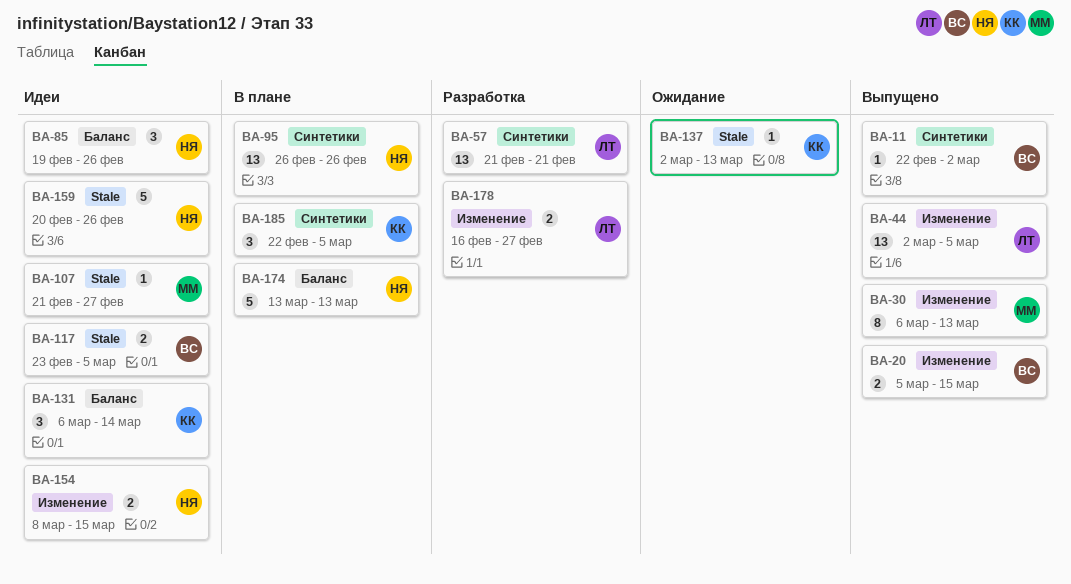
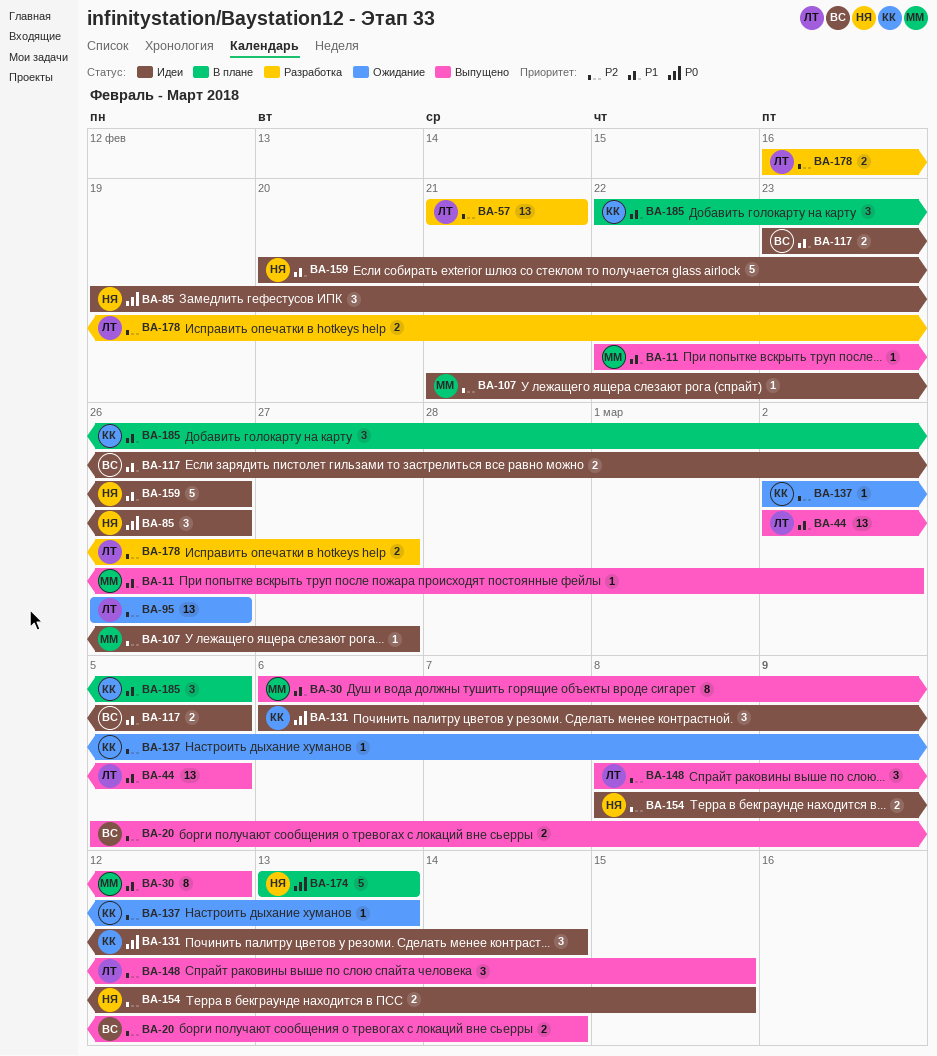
BA-11, owner: ВС -> ММ
BA-20, due: Mar 15 -> Mar 14
BA-30, due: Mar 13 -> Mar 12
BA-95, status: В плане -> Ожидание
BA-95, owner: НЯ -> ЛТ
BA-148: none -> present

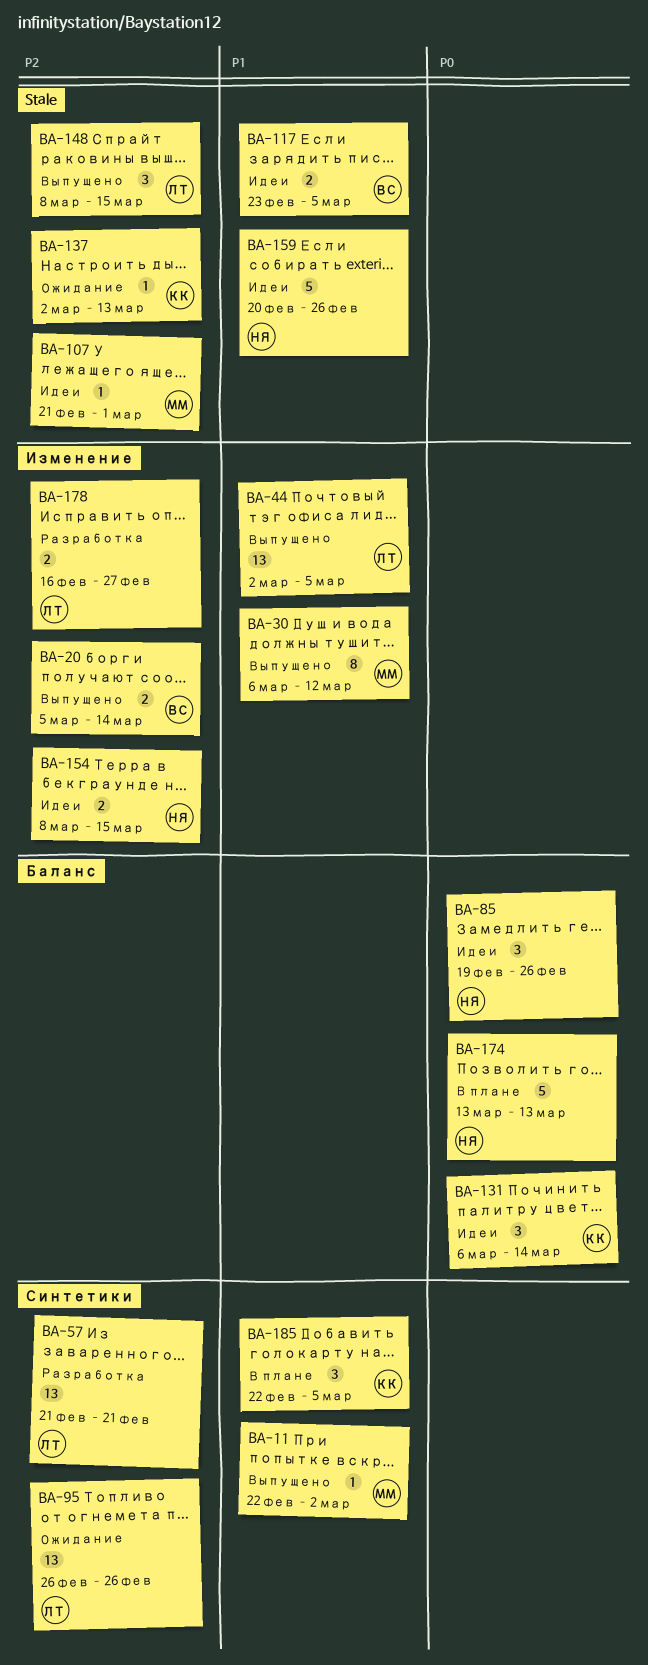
BA-107, due: Feb 27 -> Mar 1

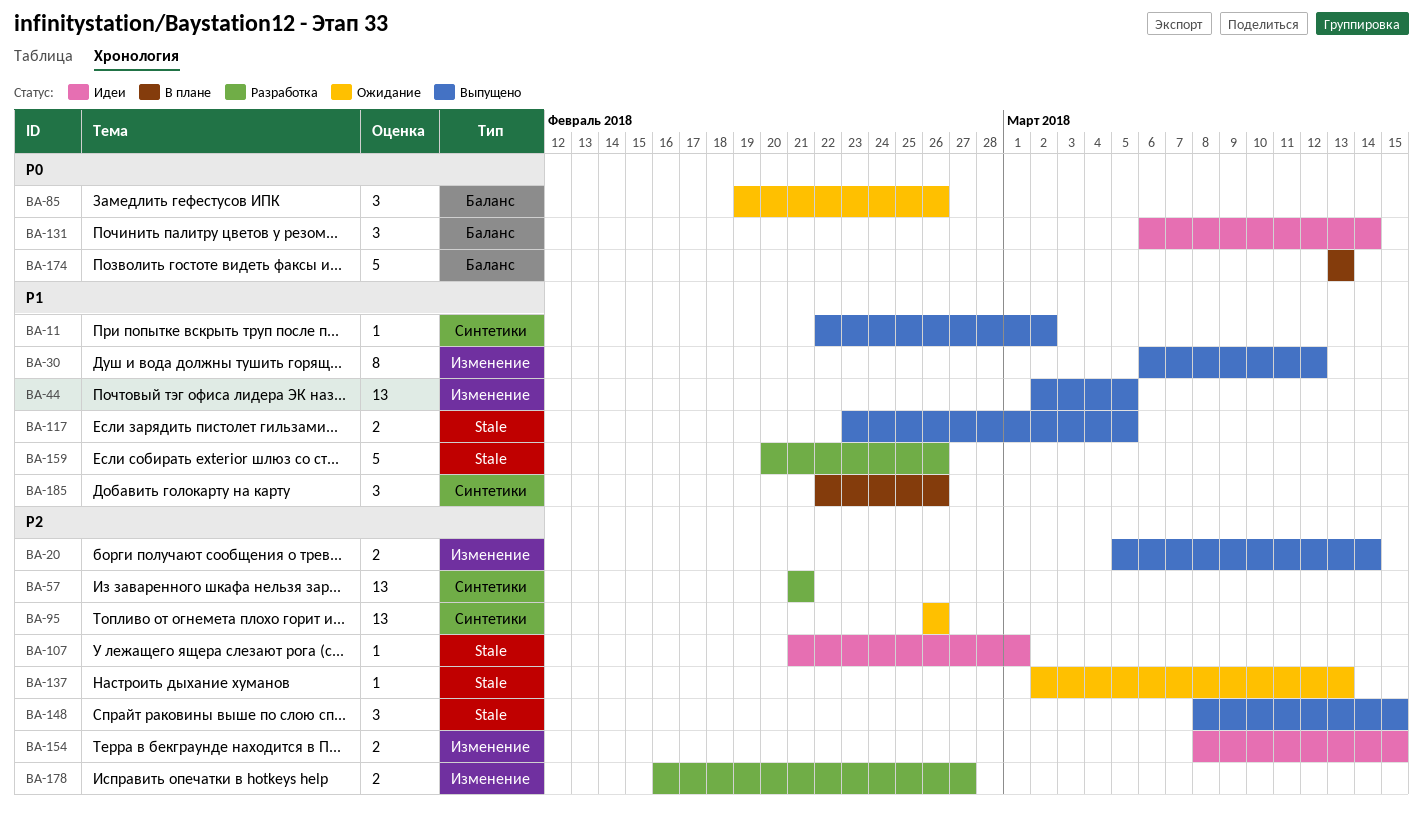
BA-85, status: Идеи -> Ожидание
BA-117, status: Идеи -> Выпущено
BA-159, status: Идеи -> Разработка
BA-185, due: Mar 5 -> Feb 26

